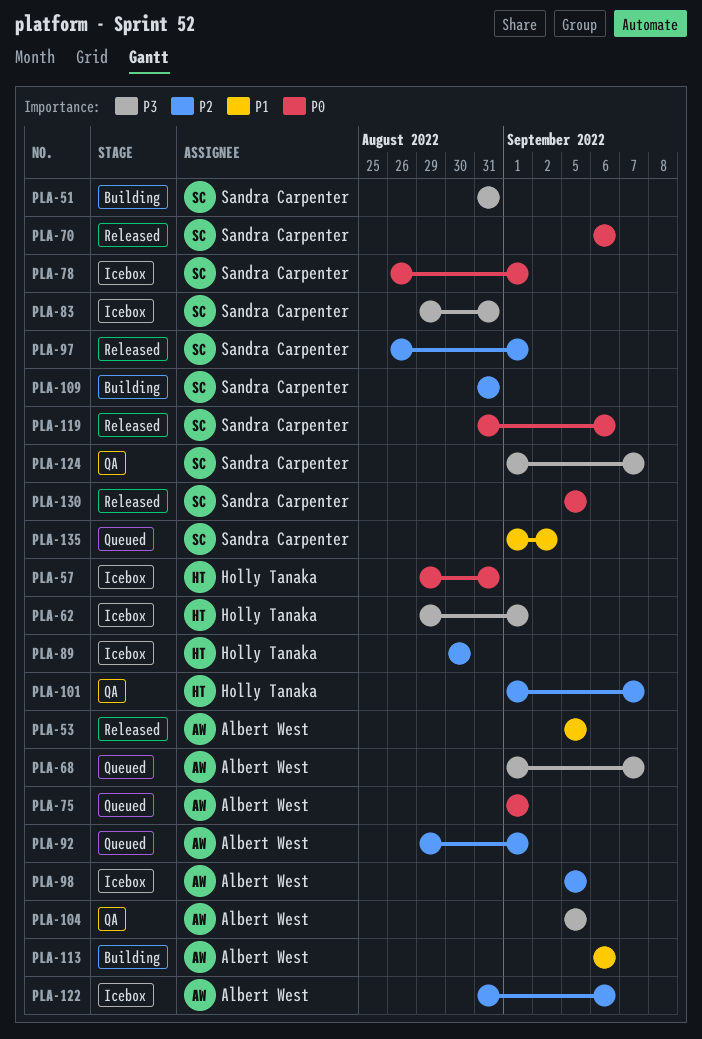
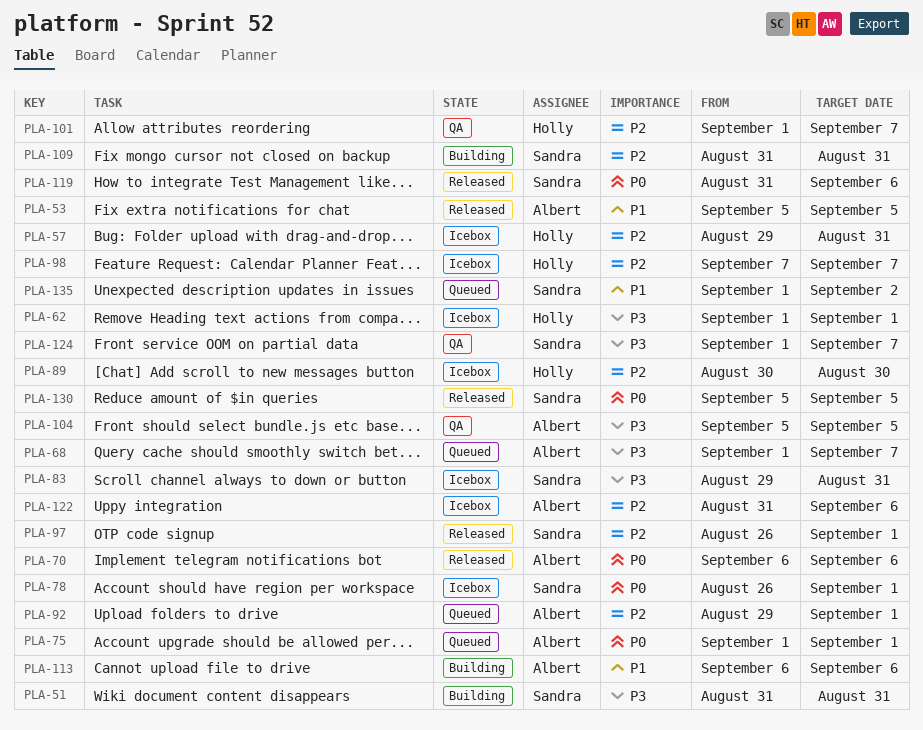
PLA-57, priority: P0 -> P2
PLA-62, start: Aug 29 -> Sep 1
PLA-70, owner: Sandra Carpenter -> Albert West
PLA-98, owner: Albert West -> Holly Tanaka
PLA-98, start: Sep 5 -> Sep 7
PLA-98, due: Sep 5 -> Sep 7

